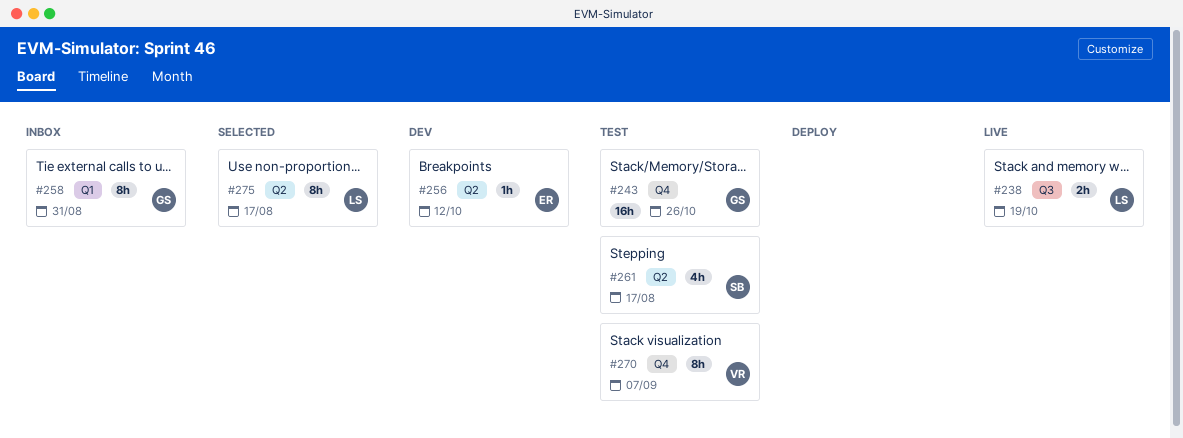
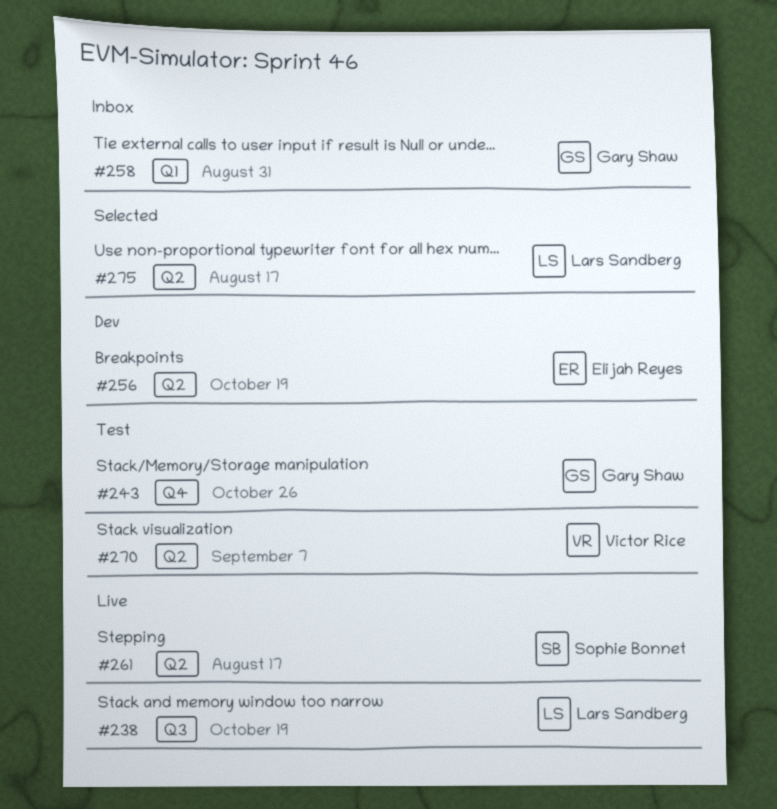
#256, due: Oct 12 -> Oct 19
#261, status: Test -> Live
#270, label: Q4 -> Q2

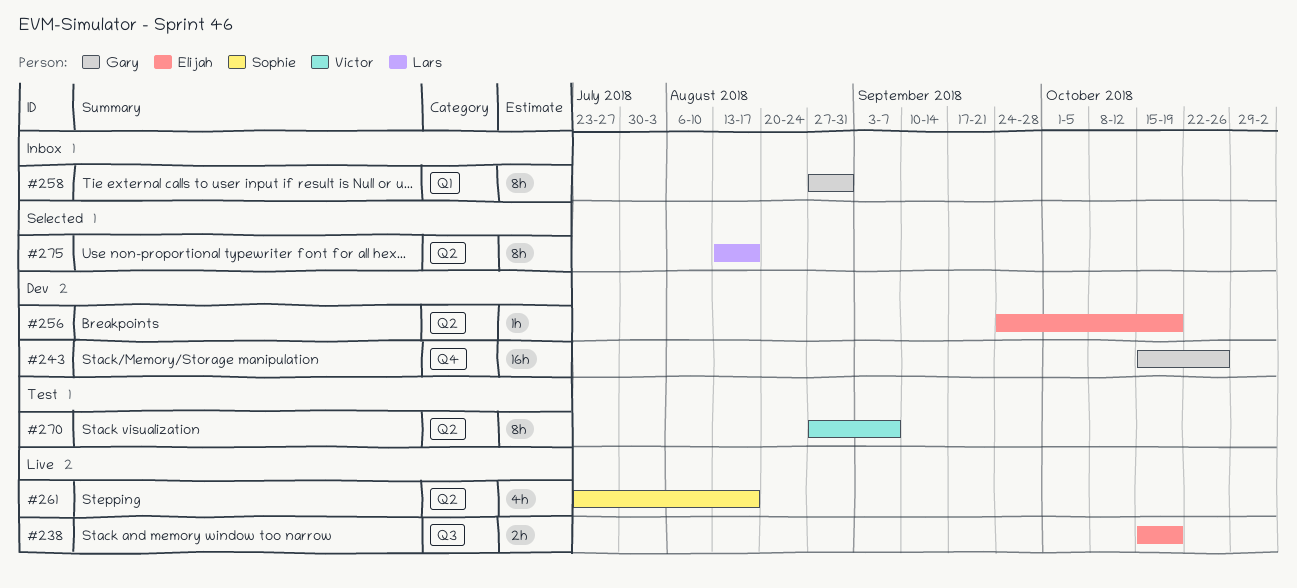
#238, owner: Lars Sandberg -> Elijah Reyes
#243, status: Test -> Dev

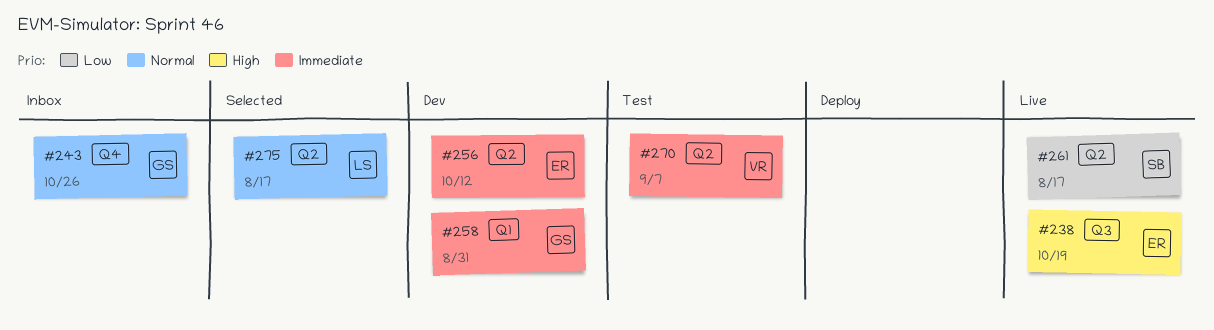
#243, status: Dev -> Inbox
#256, due: Oct 19 -> Oct 12
#258, status: Inbox -> Dev

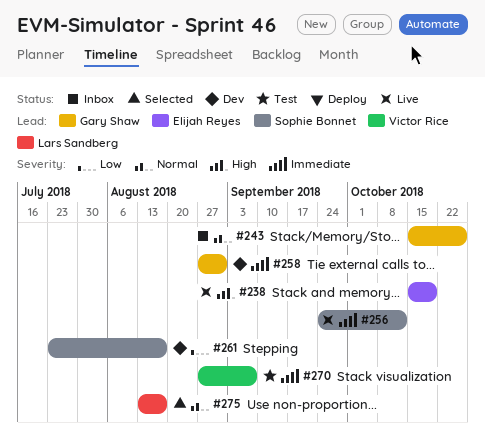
#256, status: Dev -> Live
#256, owner: Elijah Reyes -> Sophie Bonnet
#261, status: Live -> Dev

